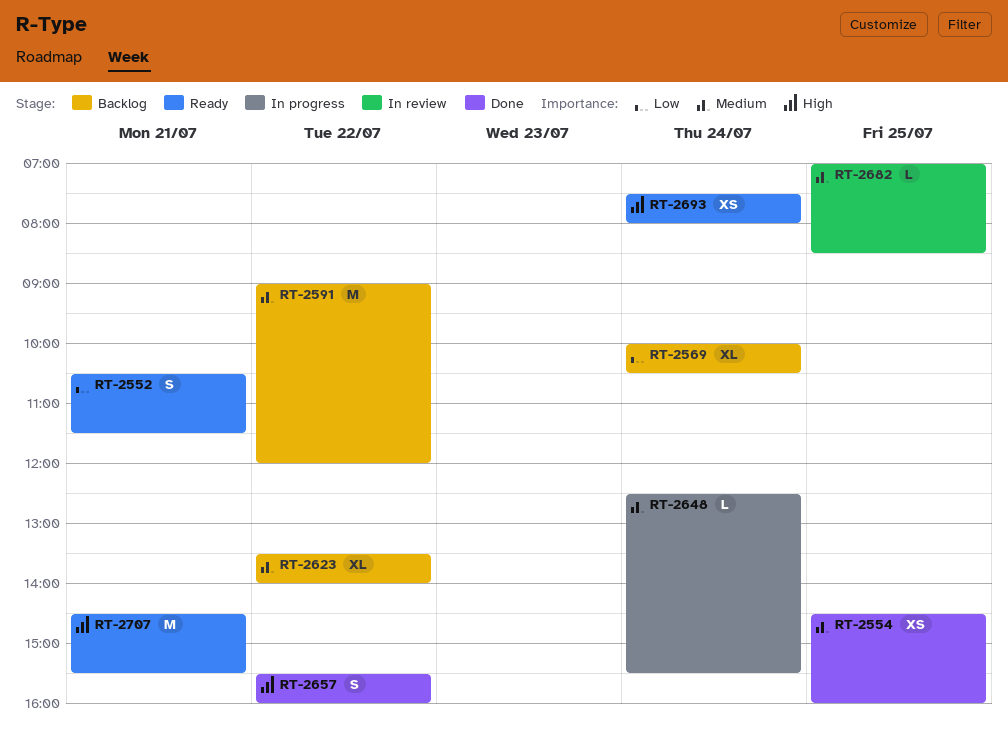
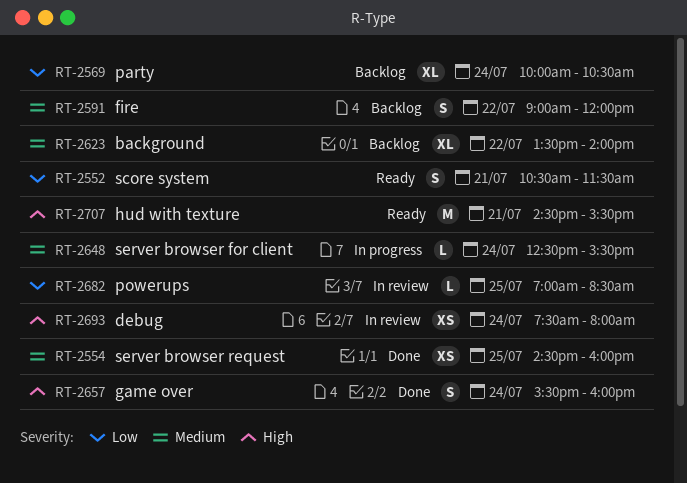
RT-2591, estimate: M -> S
RT-2657, day: Jul 22 -> Jul 24
RT-2682, priority: Medium -> Low
RT-2693, status: Ready -> In review

